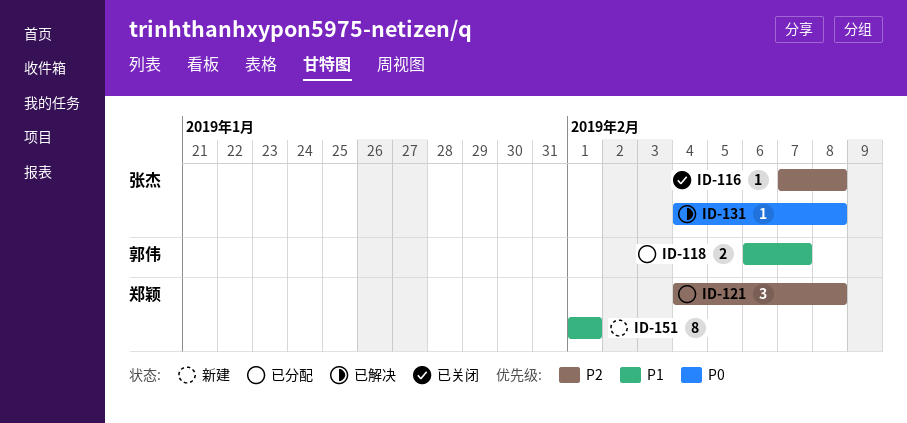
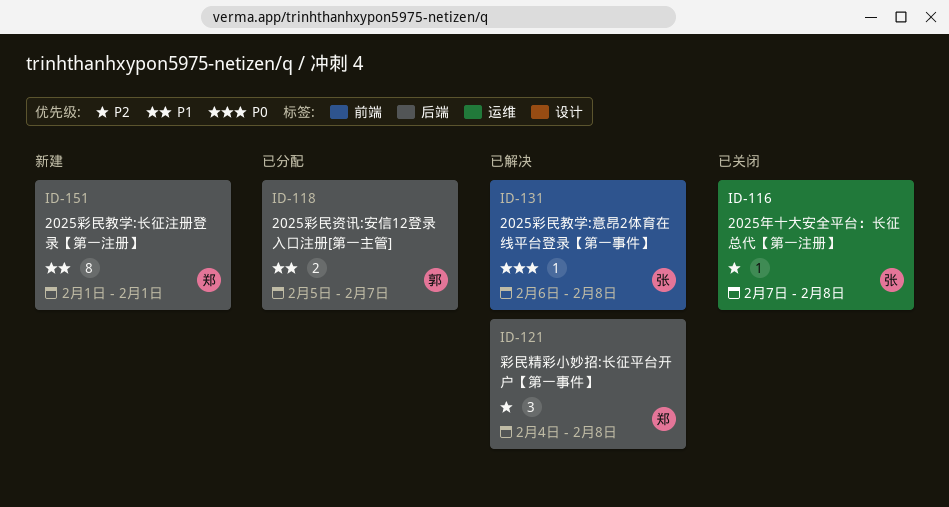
ID-118, start: Feb 6 -> Feb 5
ID-121, status: 已分配 -> 已解决
ID-131, start: Feb 4 -> Feb 6

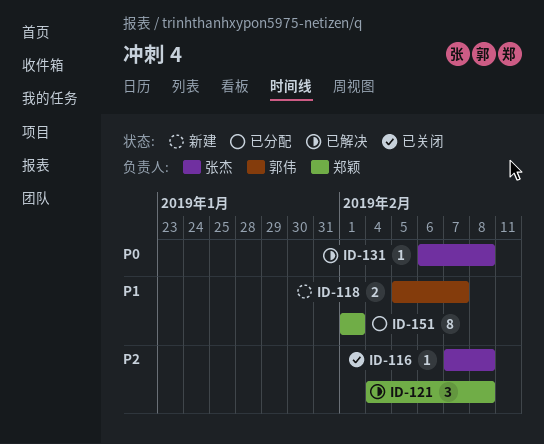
ID-118, status: 已分配 -> 新建
ID-151, status: 新建 -> 已分配

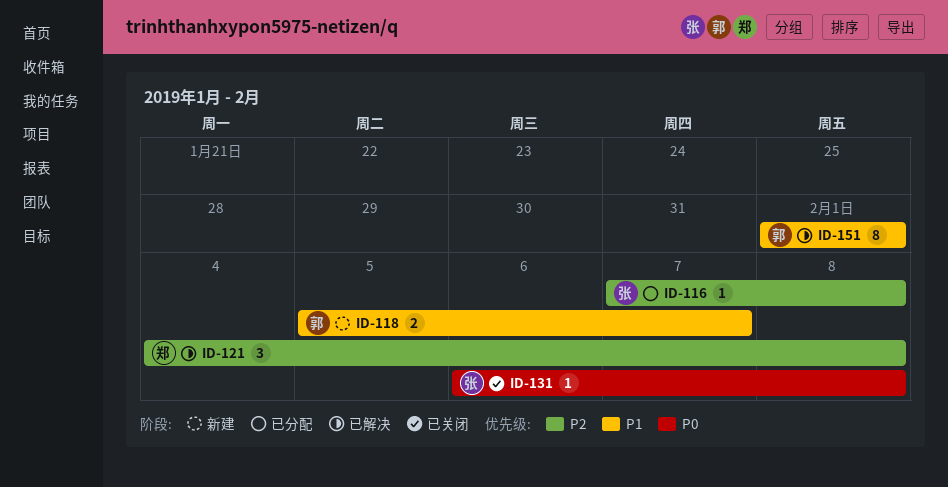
ID-116, status: 已关闭 -> 已分配
ID-131, status: 已解决 -> 已关闭
ID-151, status: 已分配 -> 已解决
ID-151, owner: 郑颖 -> 郭伟

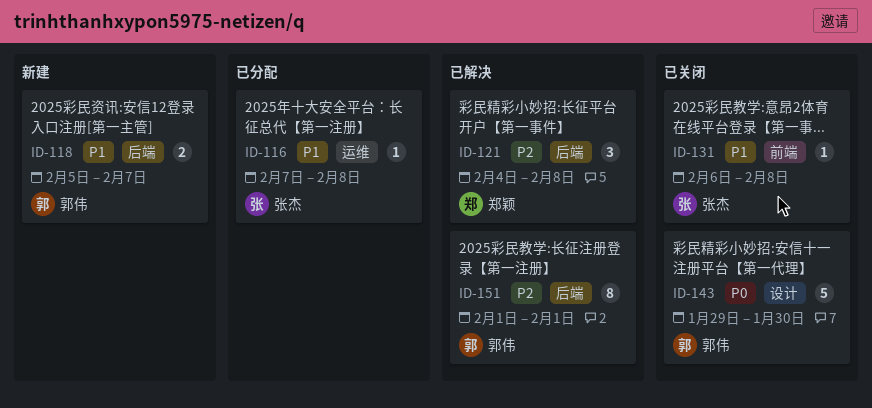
ID-116, priority: P2 -> P1
ID-131, priority: P0 -> P1
ID-143: none -> present
ID-151, priority: P1 -> P2

